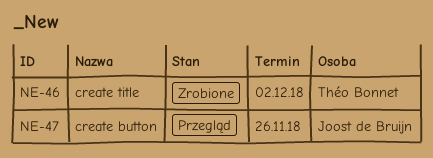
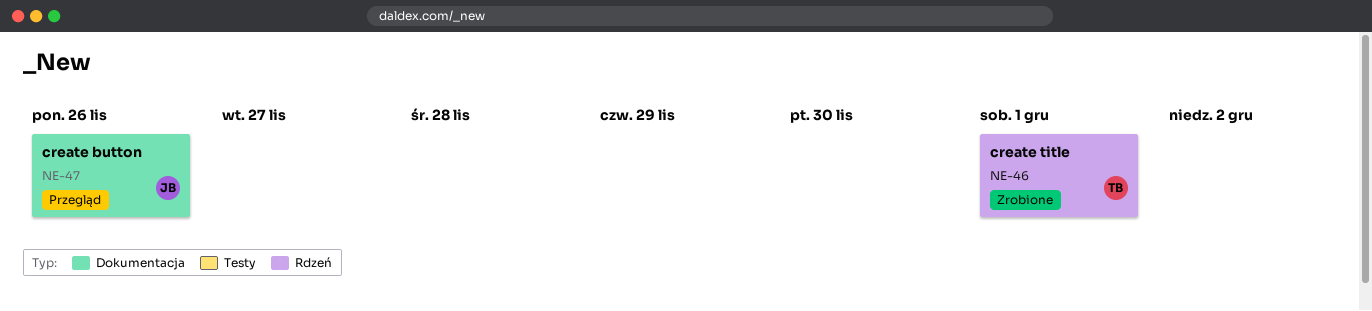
NE-46, due: Dec 2 -> Dec 1

